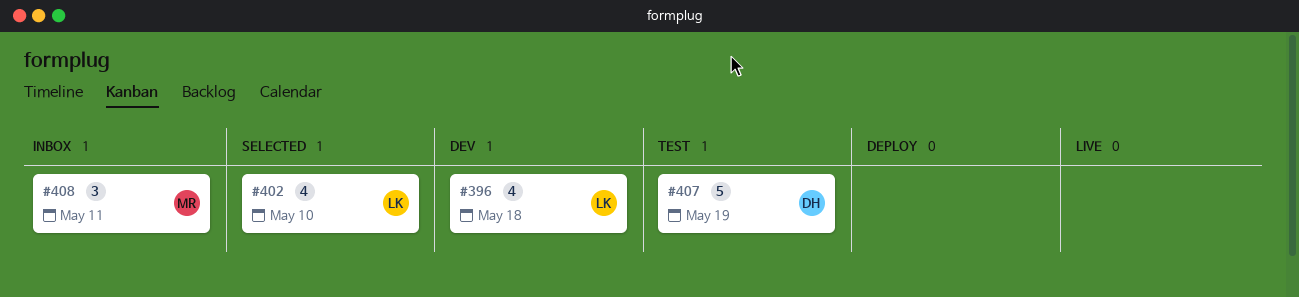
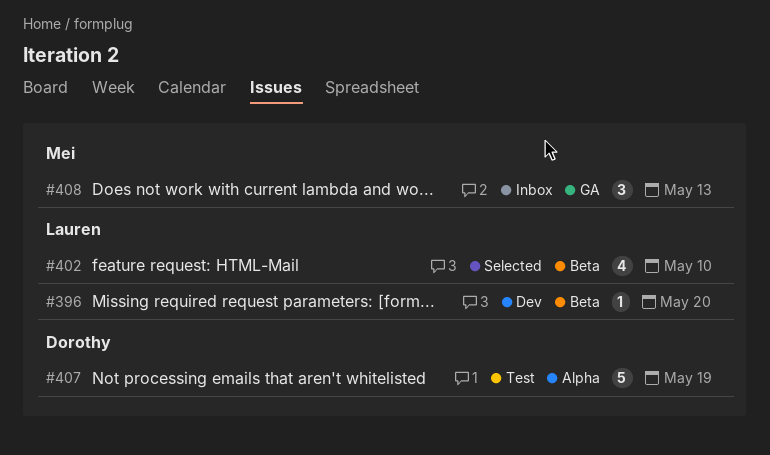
#396, estimate: 4 -> 1
#396, due: May 18 -> May 20
#408, due: May 11 -> May 13

